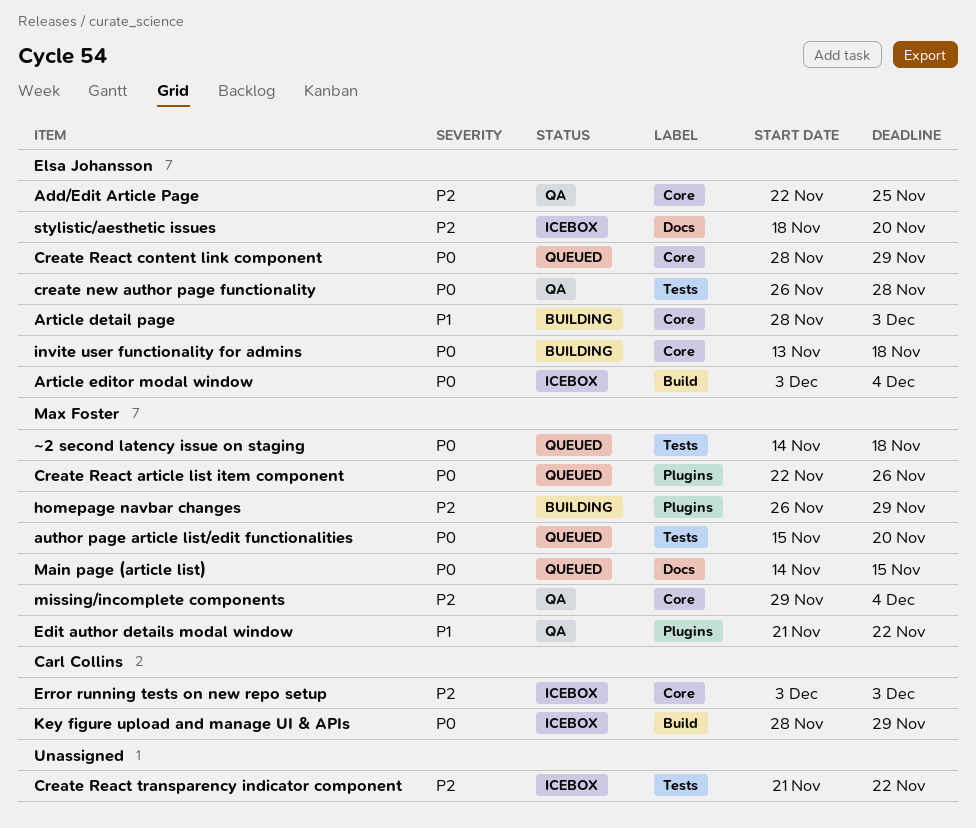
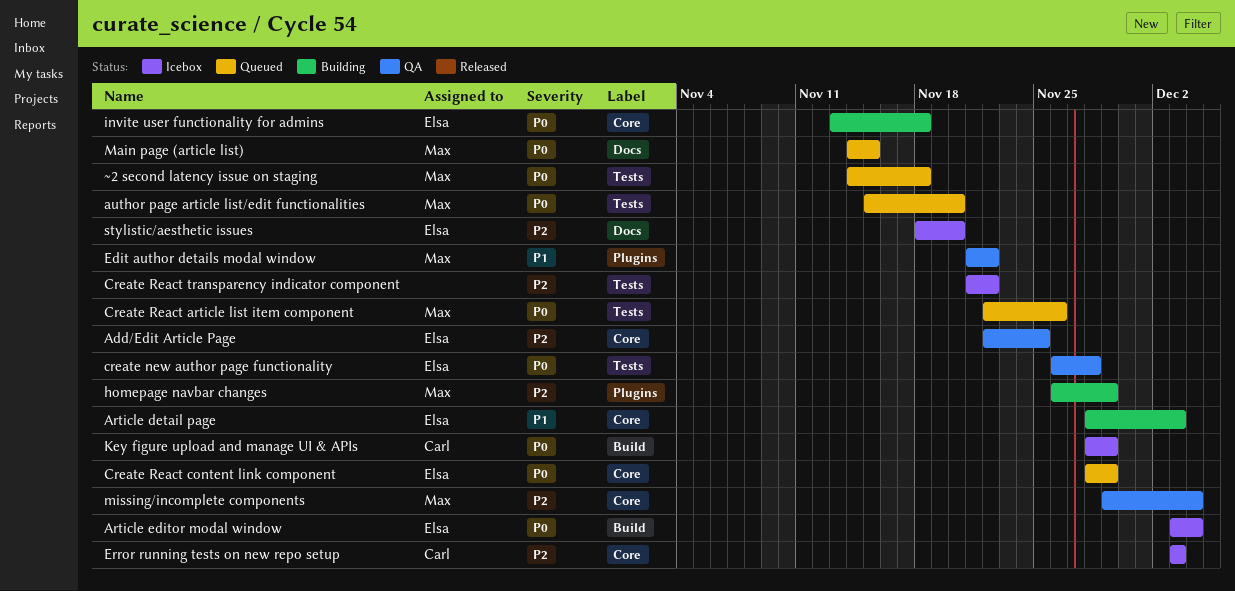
Create React article list item component, label: Plugins -> Tests

